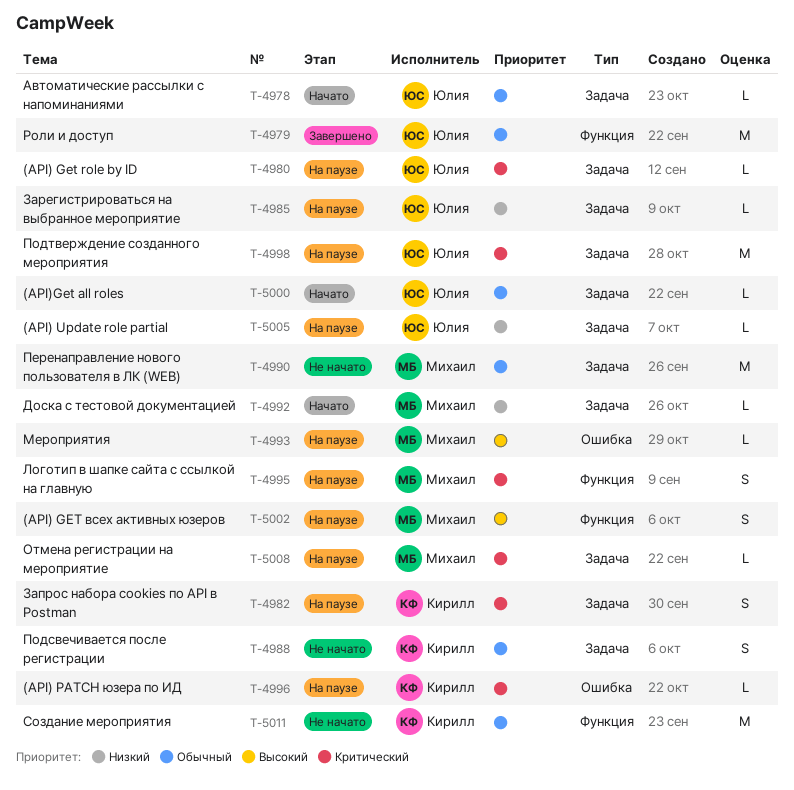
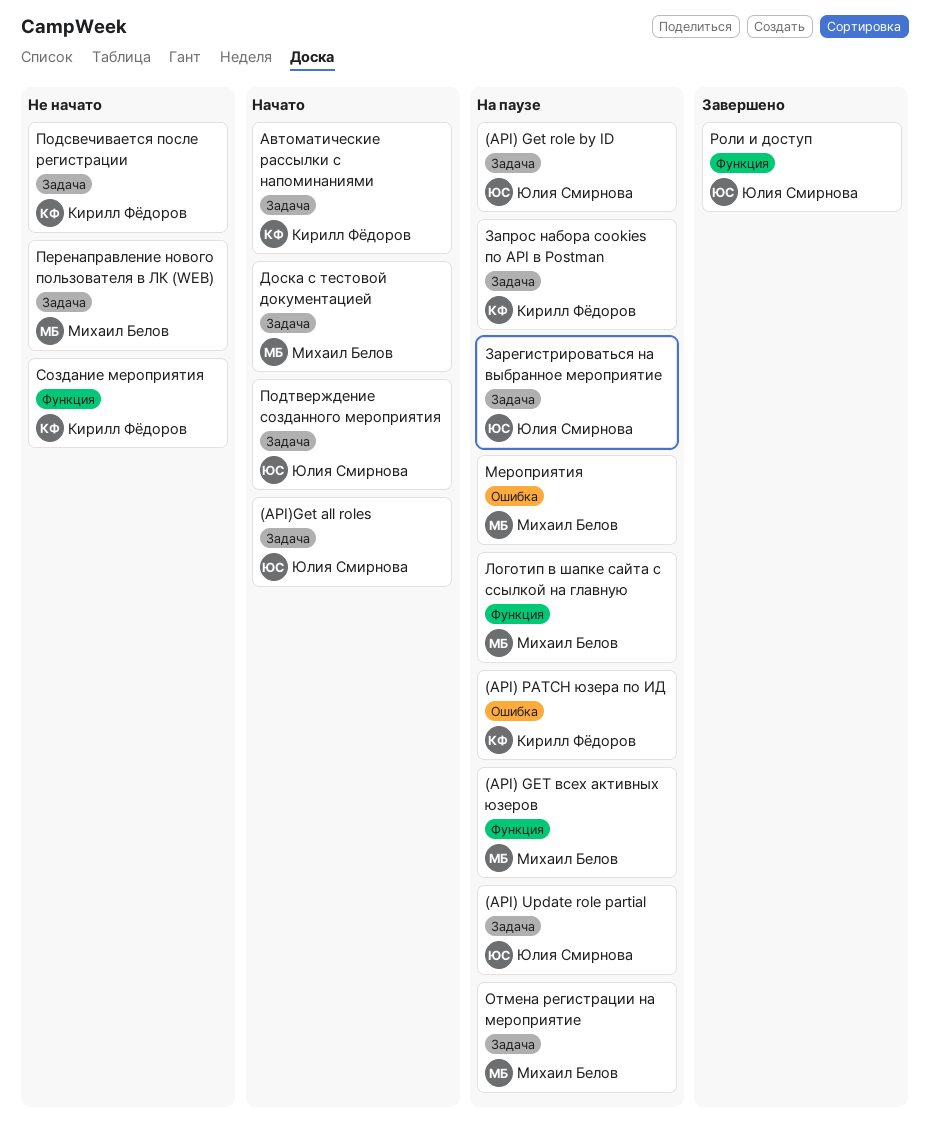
Автоматические рассылки с напоминаниями, owner: Юлия Смирнова -> Кирилл Фёдоров
Подтверждение созданного мероприятия, status: На паузе -> Начато

